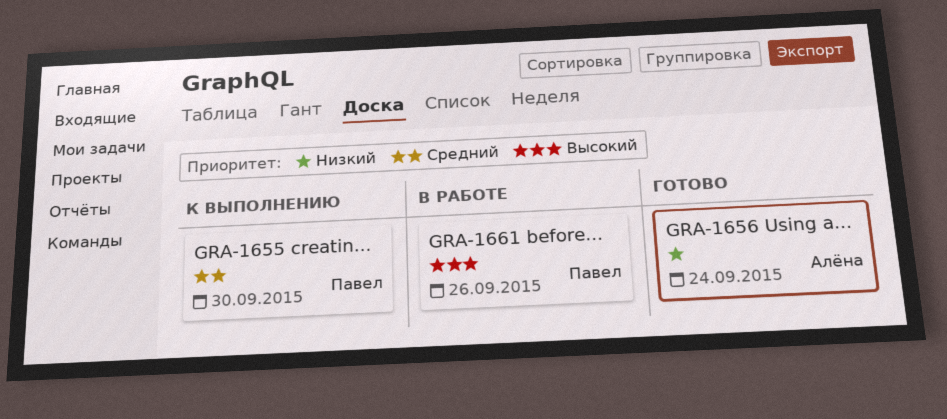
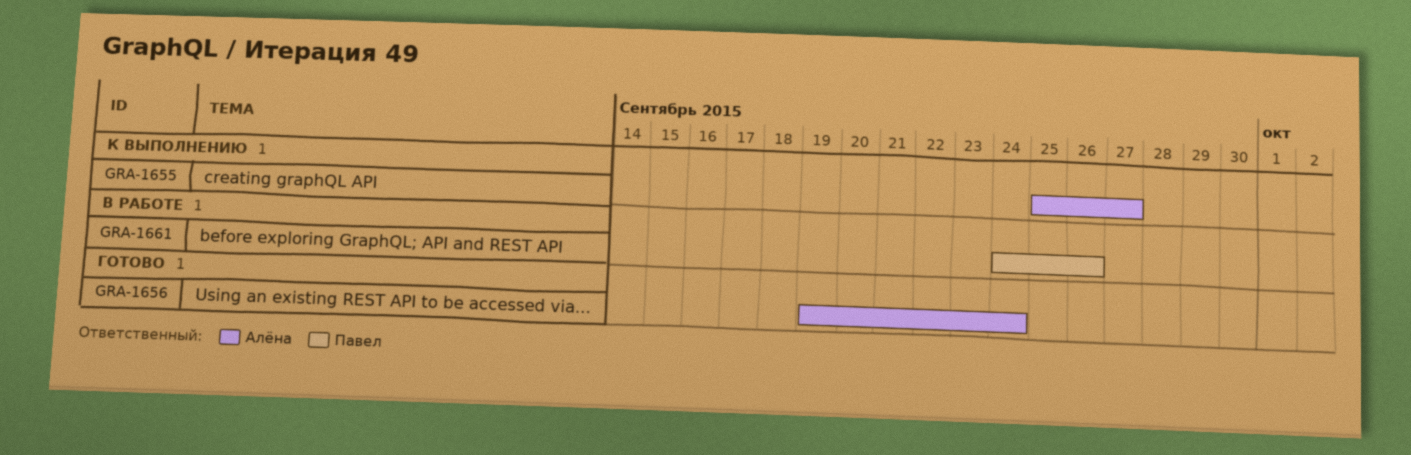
GRA-1655, owner: Павел -> Алёна
GRA-1655, due: Sep 30 -> Sep 27

